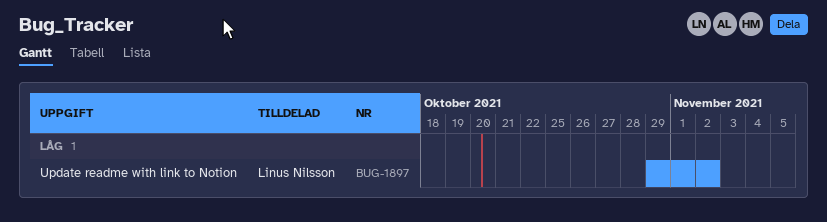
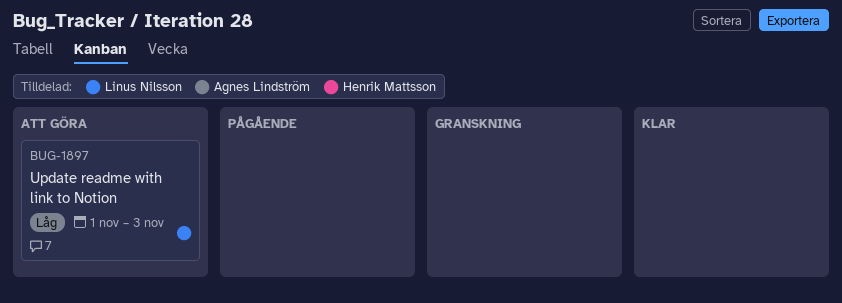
BUG-1897, start: Oct 29 -> Nov 1
BUG-1897, due: Nov 2 -> Nov 3

